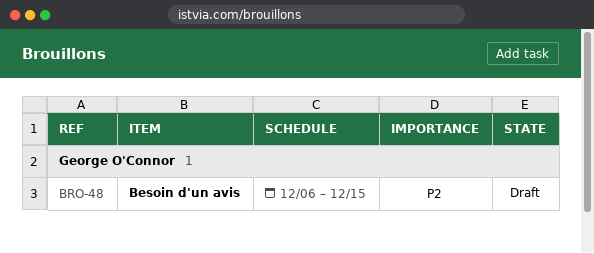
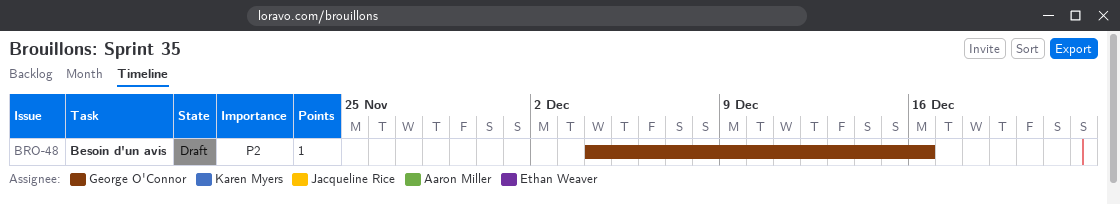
BRO-48, start: Dec 6 -> Dec 4
BRO-48, due: Dec 15 -> Dec 16

